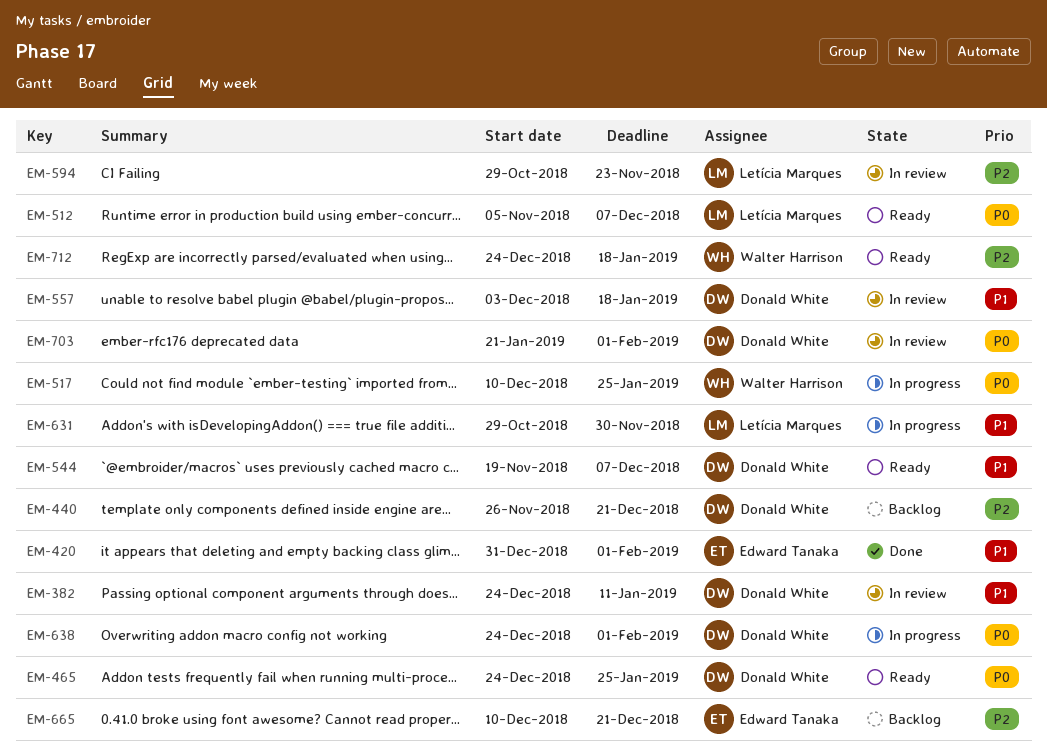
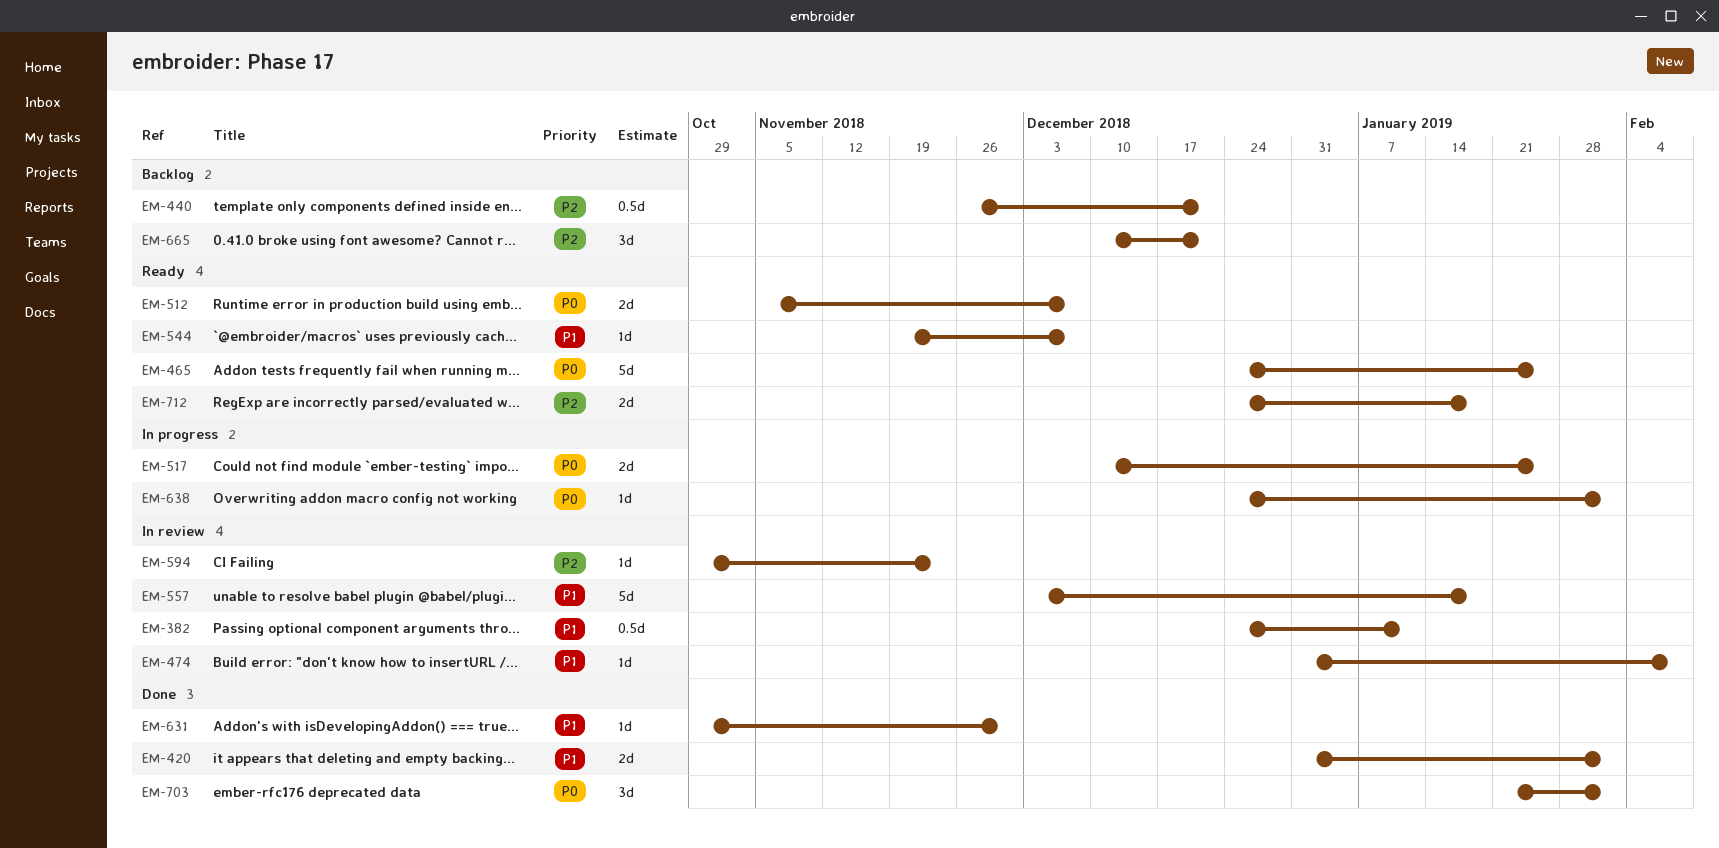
EM-474: none -> present
EM-631, status: In progress -> Done
EM-703, status: In review -> Done

